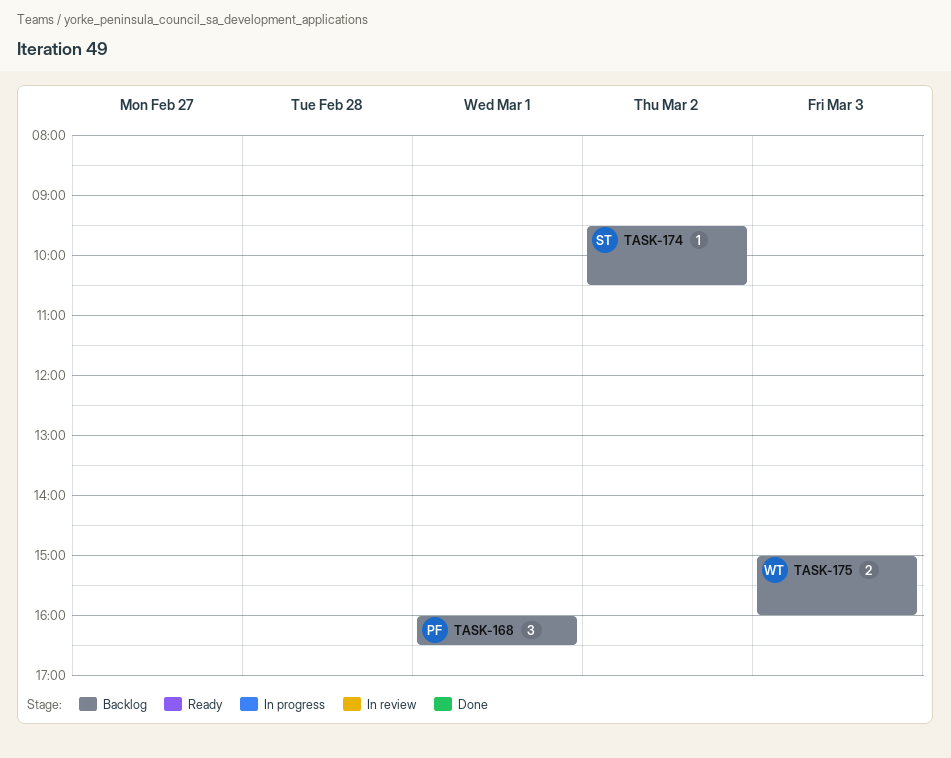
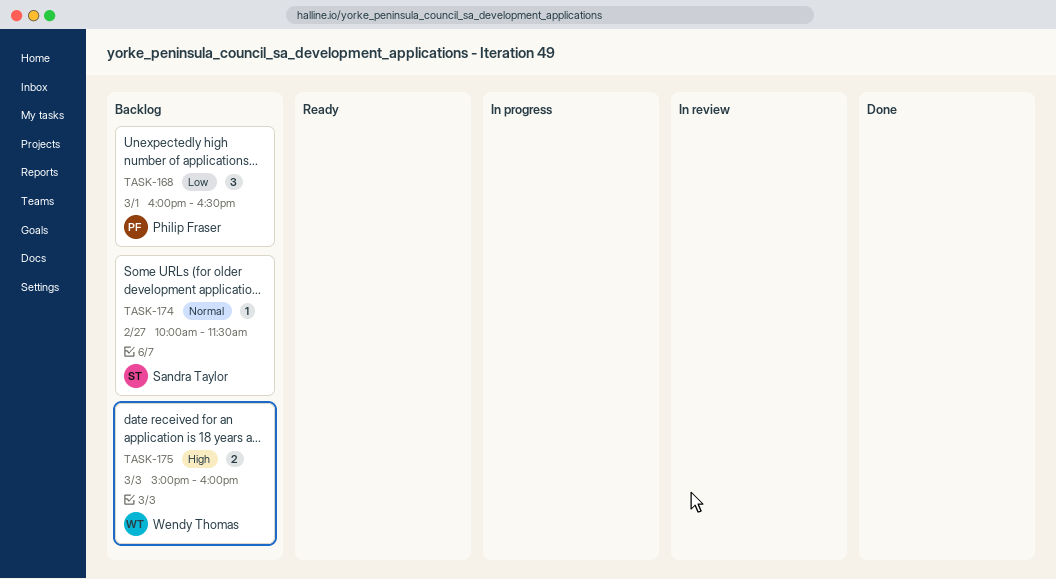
TASK-174, day: Mar 2 -> Feb 27
TASK-174, begins: 09:30 -> 10:00
TASK-174, ends: 10:30 -> 11:30

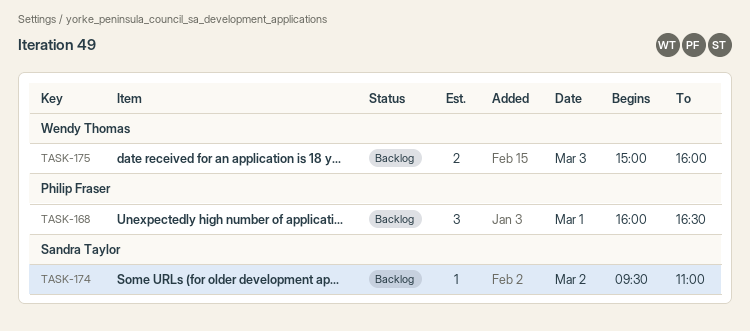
TASK-174, day: Feb 27 -> Mar 2
TASK-174, begins: 10:00 -> 09:30
TASK-174, ends: 11:30 -> 11:00

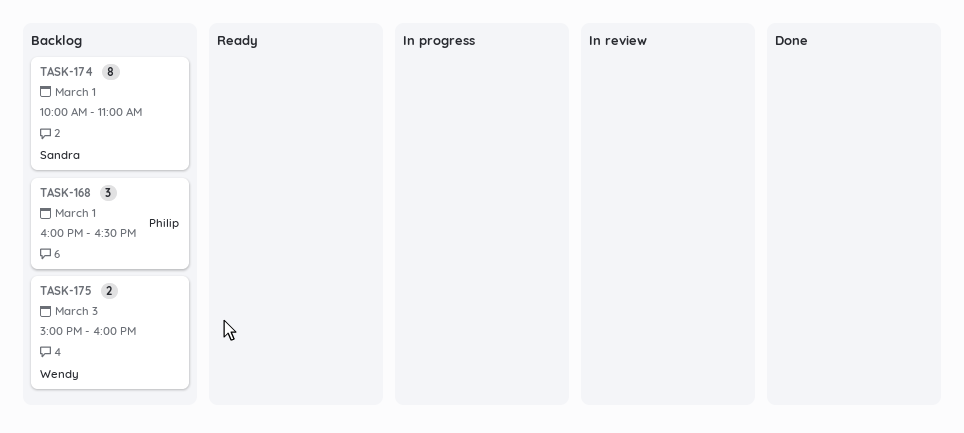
TASK-174, estimate: 1 -> 8
TASK-174, day: Mar 2 -> Mar 1
TASK-174, begins: 09:30 -> 10:00

